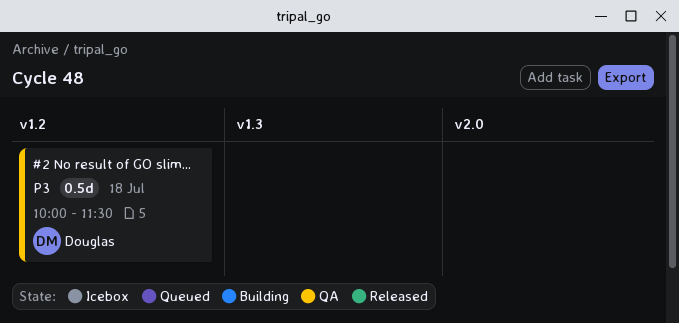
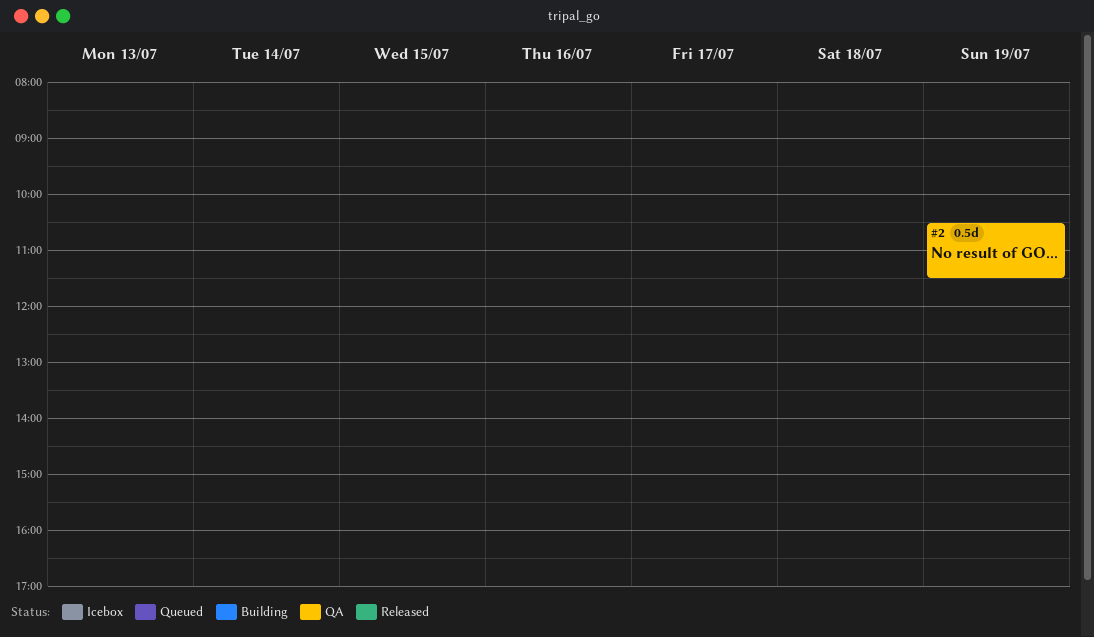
#2, day: Jul 18 -> Jul 19
#2, begins: 10:00 -> 10:30

